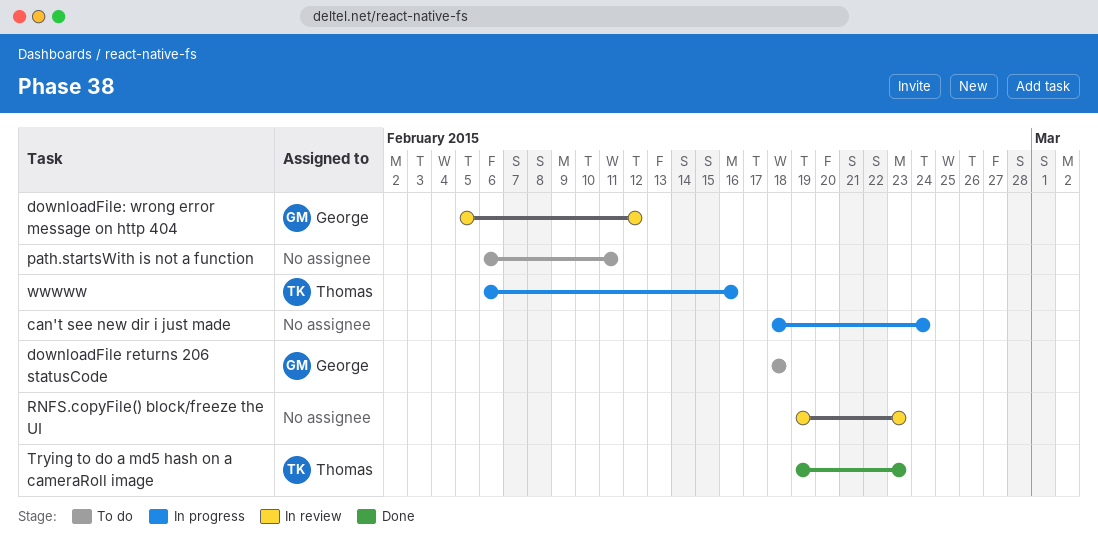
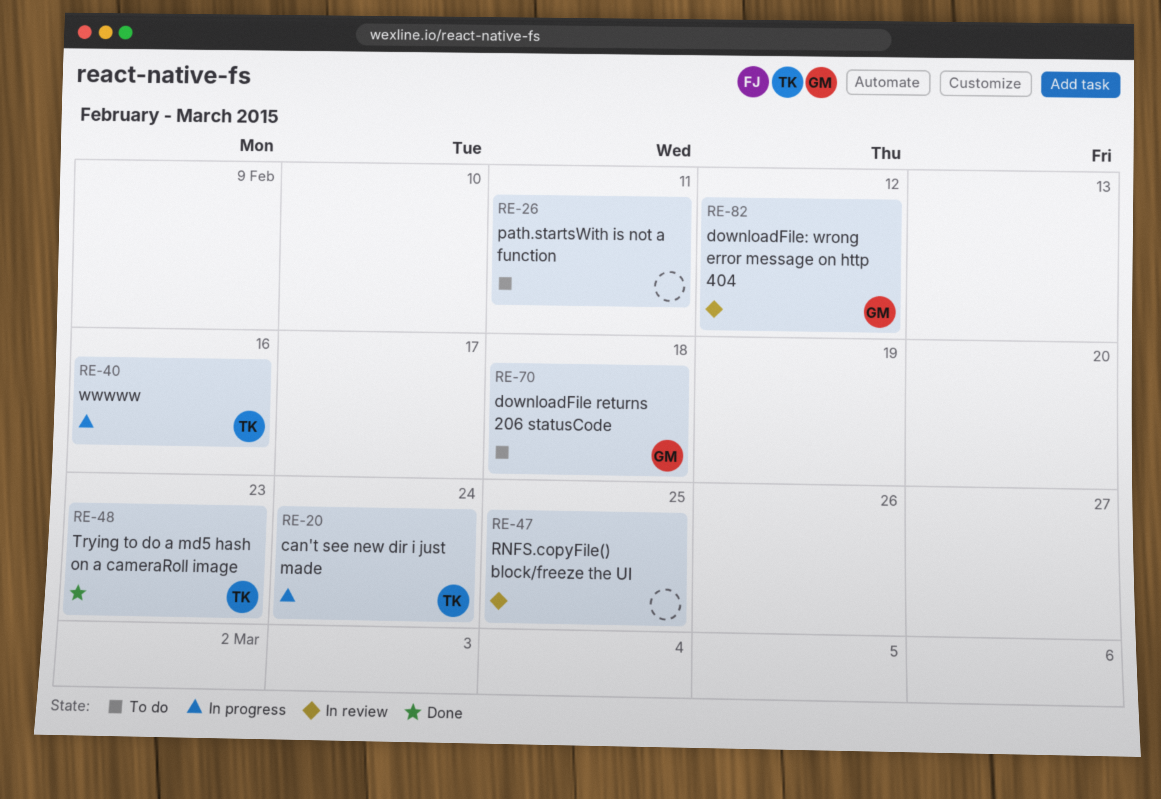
can't see new dir i just made, owner: none -> Thomas
RNFS.copyFile() block/freeze the UI, due: Feb 23 -> Feb 25

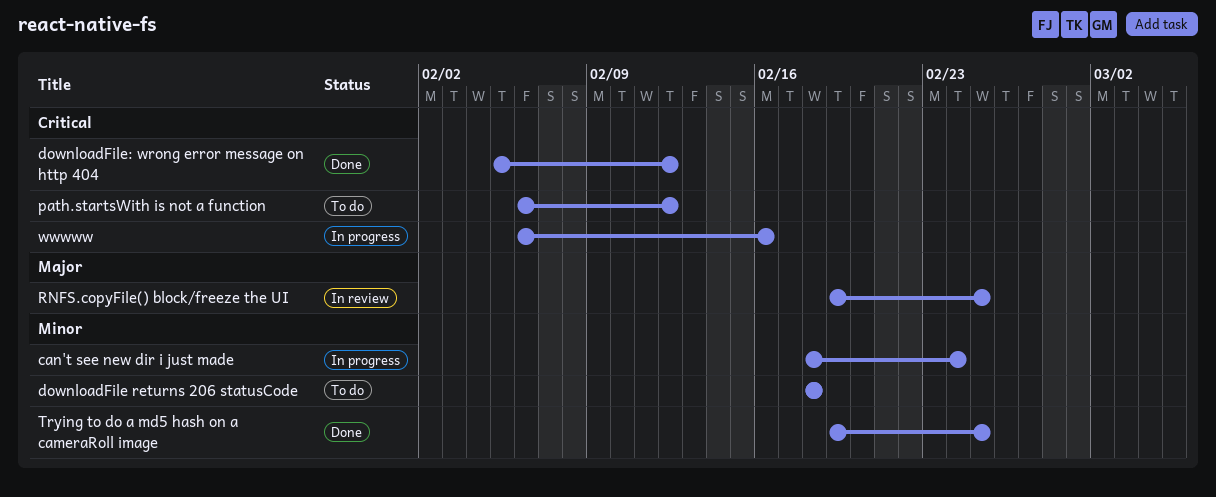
downloadFile: wrong error message on http 404, status: In review -> Done
path.startsWith is not a function, due: Feb 11 -> Feb 12
Trying to do a md5 hash on a cameraRoll image, due: Feb 23 -> Feb 25

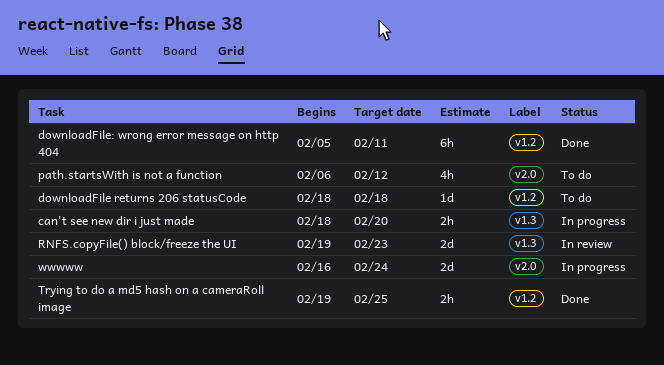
can't see new dir i just made, due: Feb 24 -> Feb 20
downloadFile: wrong error message on http 404, due: Feb 12 -> Feb 11
RNFS.copyFile() block/freeze the UI, due: Feb 25 -> Feb 23
wwwww, start: Feb 6 -> Feb 16
wwwww, due: Feb 16 -> Feb 24

